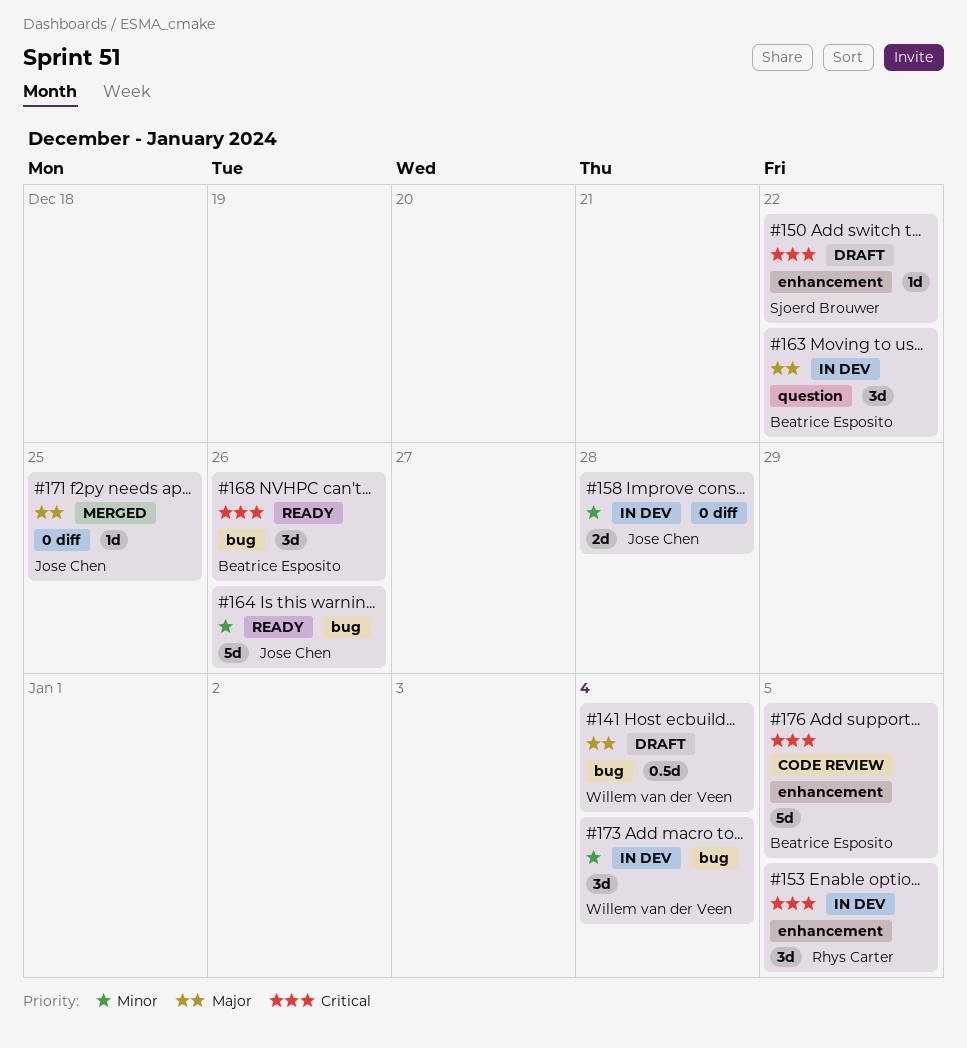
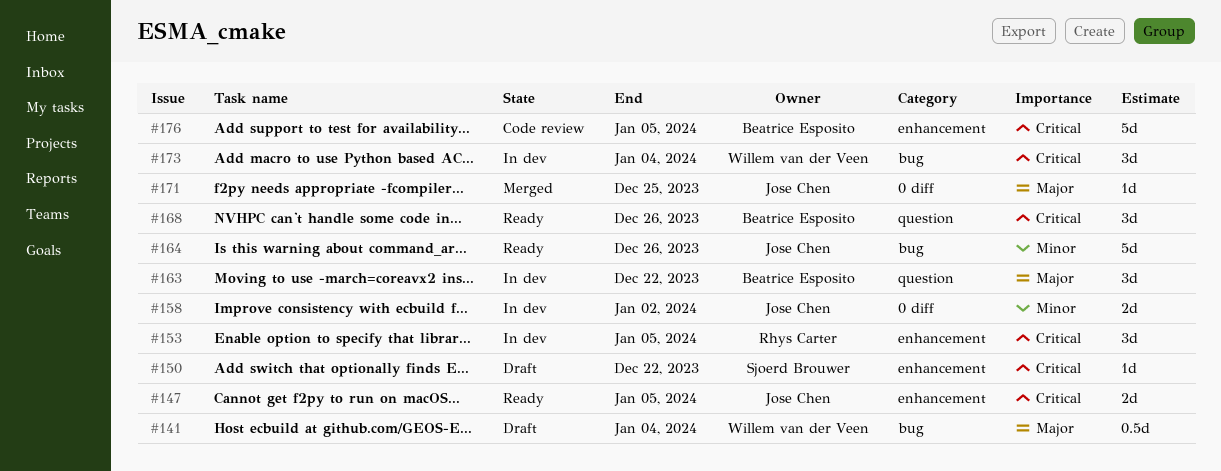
#147: none -> present
#158, due: Dec 28 -> Jan 2
#168, label: bug -> question
#173, priority: Minor -> Critical

